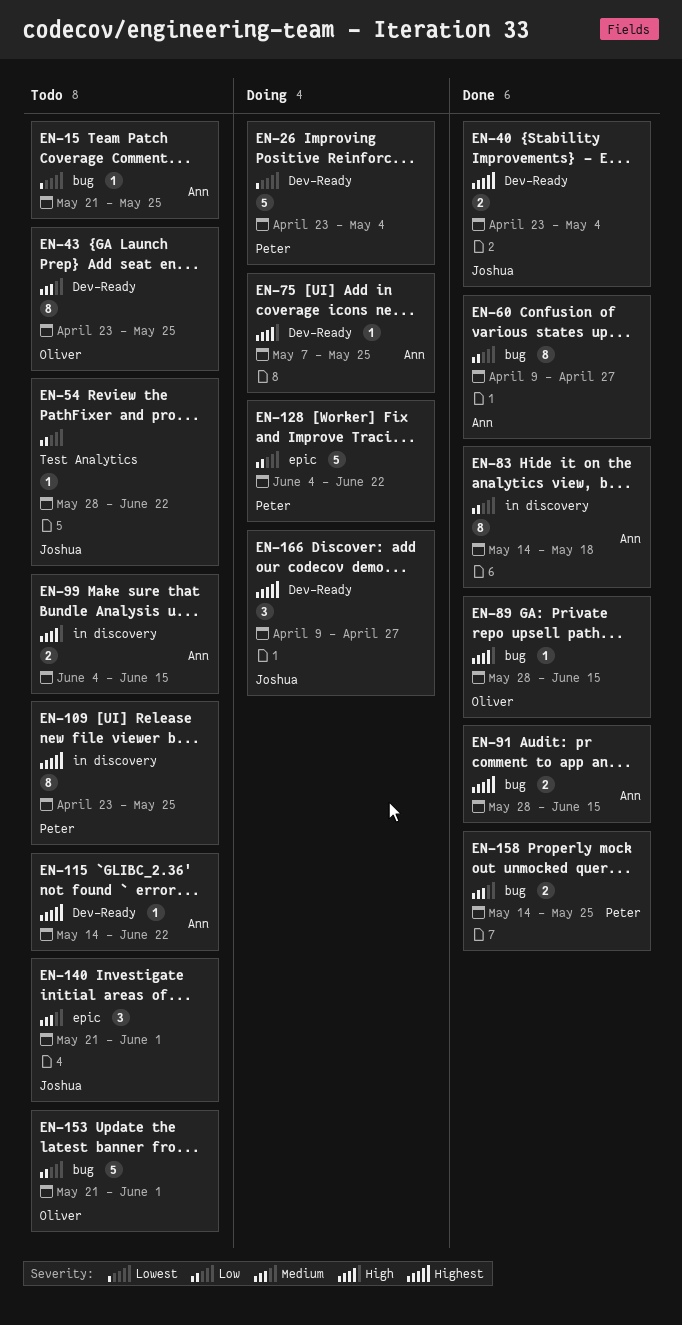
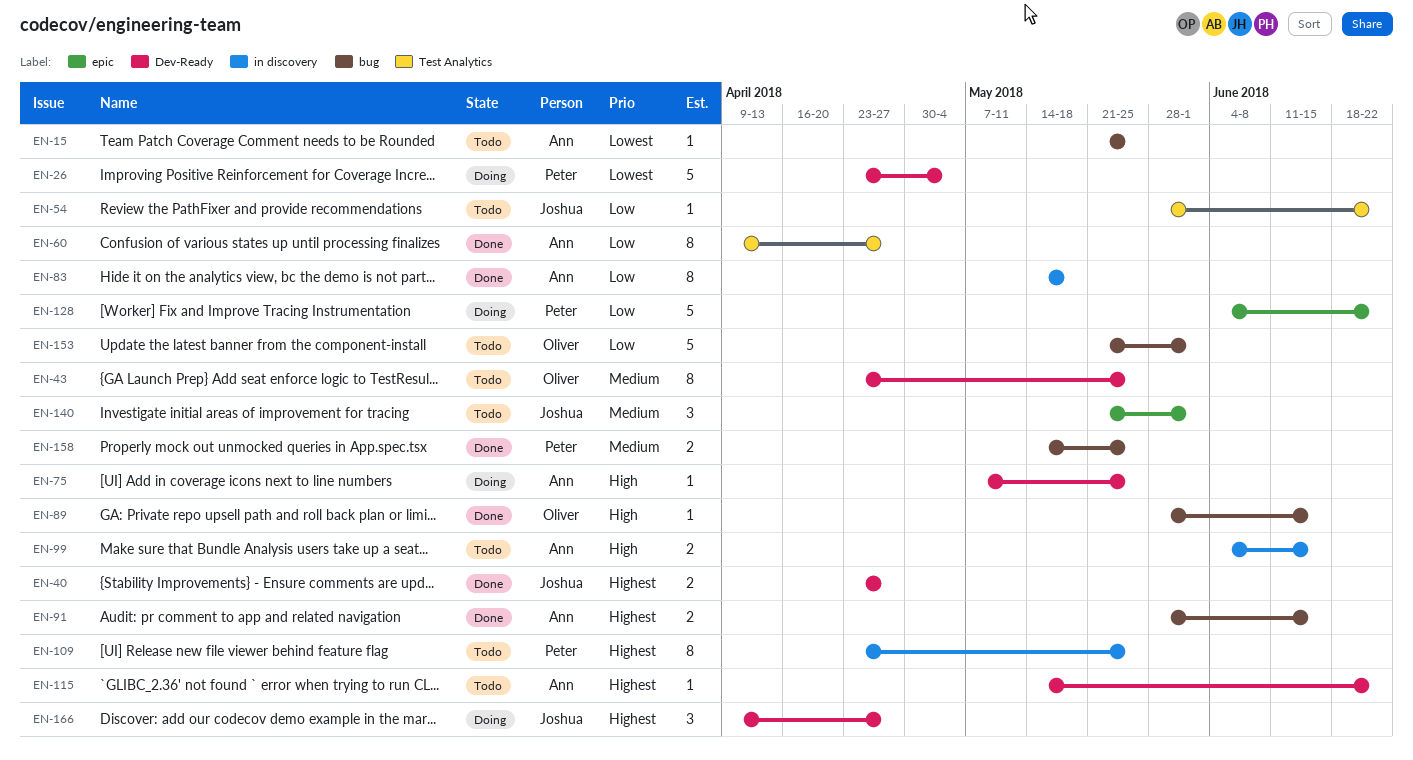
EN-40, due: May 4 -> Apr 27
EN-60, label: bug -> Test Analytics

